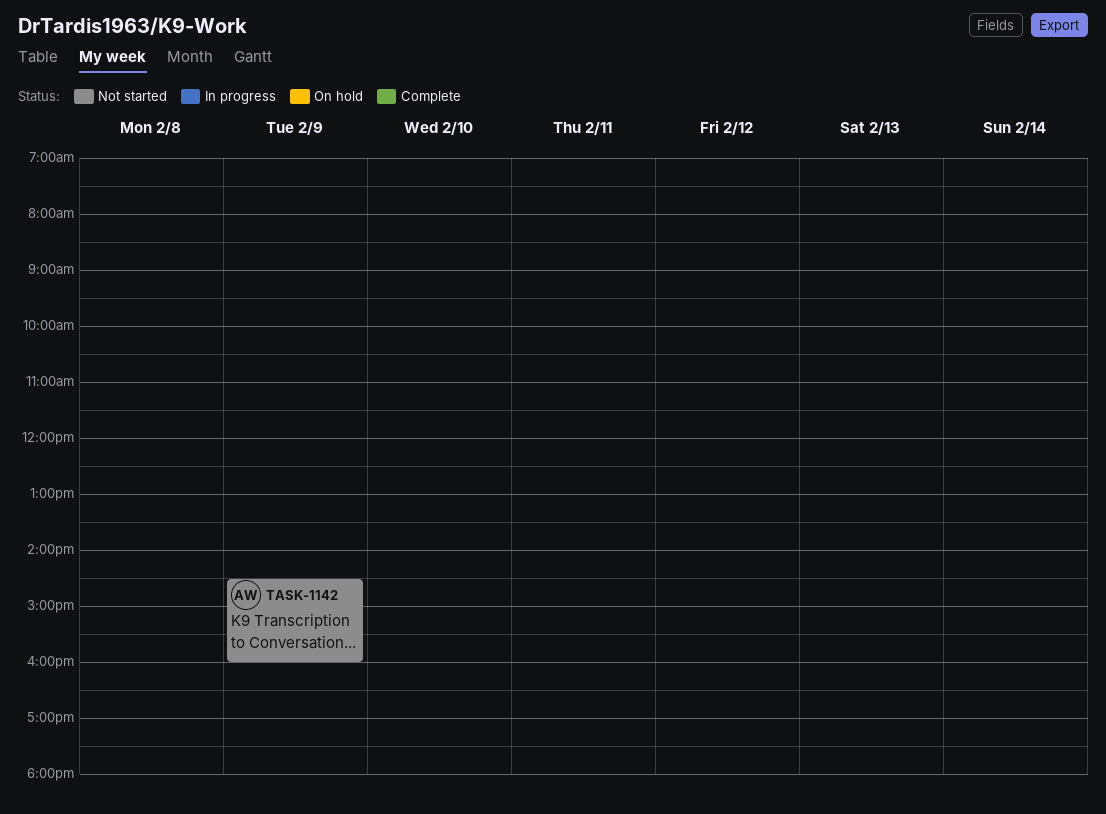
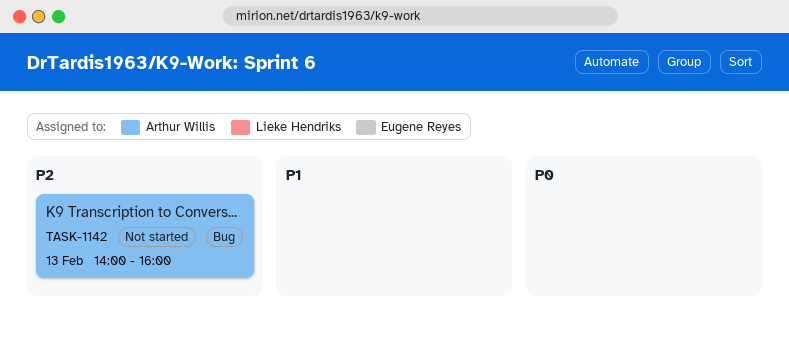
TASK-1142, day: Feb 9 -> Feb 13
TASK-1142, begins: 14:30 -> 14:00

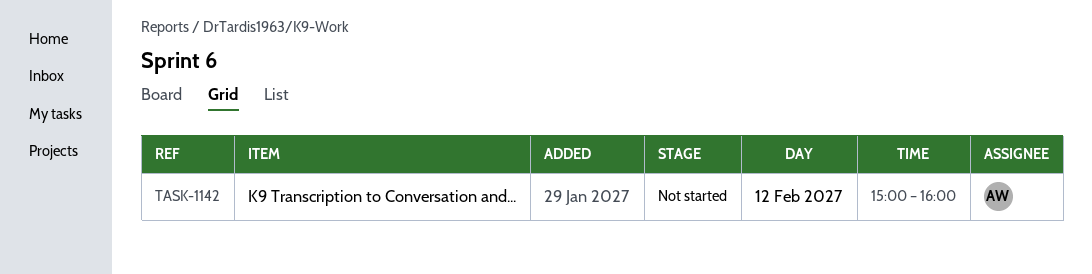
TASK-1142, day: Feb 13 -> Feb 12
TASK-1142, begins: 14:00 -> 15:00

